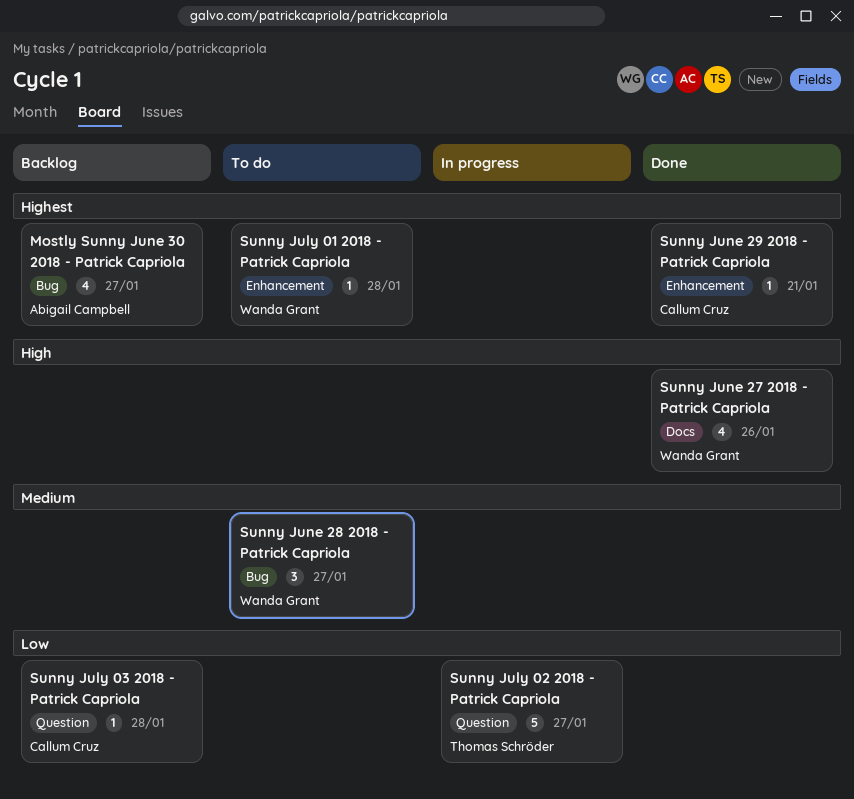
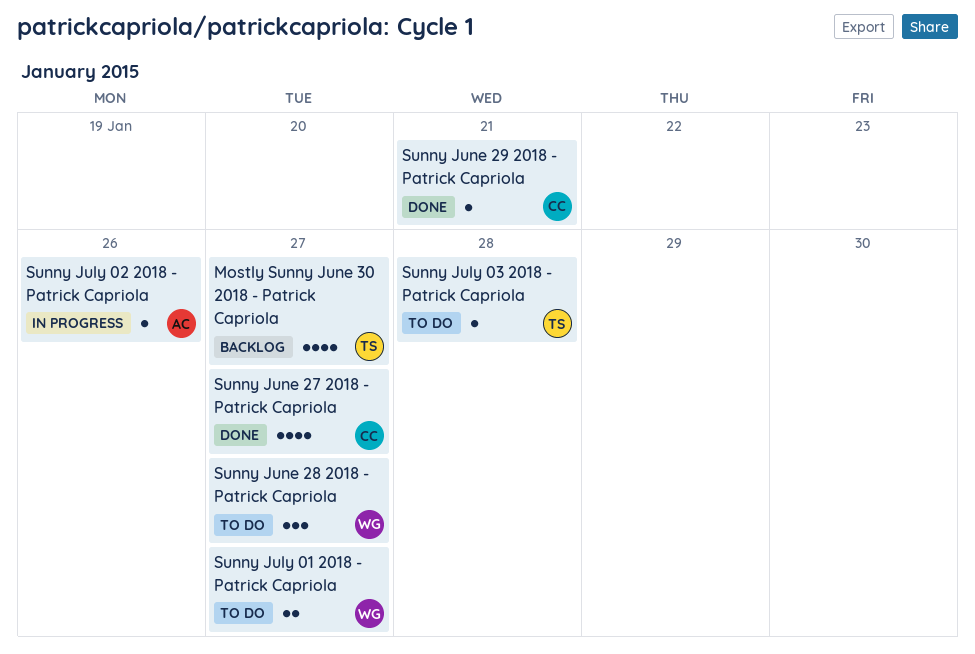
Mostly Sunny June 30 2018 - Patrick Capriola, owner: Abigail Campbell -> Thomas Schröder
Sunny July 01 2018 - Patrick Capriola, estimate: 1 -> 2
Sunny July 01 2018 - Patrick Capriola, due: Jan 28 -> Jan 27
Sunny July 02 2018 - Patrick Capriola, owner: Thomas Schröder -> Abigail Campbell
Sunny July 02 2018 - Patrick Capriola, estimate: 5 -> 1
Sunny July 02 2018 - Patrick Capriola, due: Jan 27 -> Jan 26
Sunny July 03 2018 - Patrick Capriola, status: Backlog -> To do
Sunny July 03 2018 - Patrick Capriola, owner: Callum Cruz -> Thomas Schröder
Sunny June 27 2018 - Patrick Capriola, owner: Wanda Grant -> Callum Cruz
Sunny June 27 2018 - Patrick Capriola, due: Jan 26 -> Jan 27

